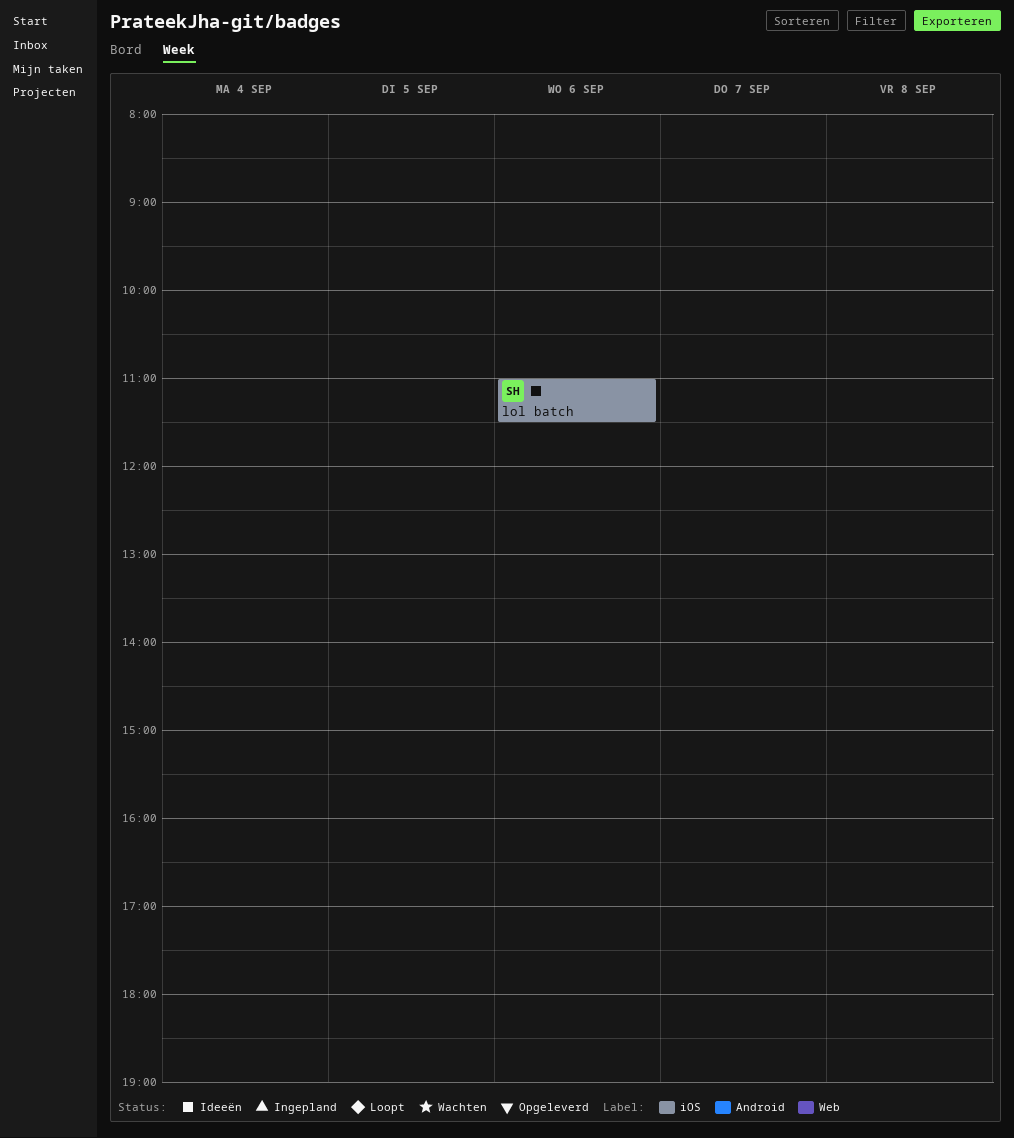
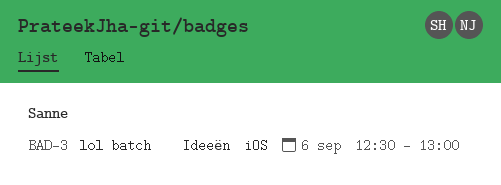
lol batch, begins: 11:00 -> 12:30
lol batch, ends: 11:30 -> 13:00

